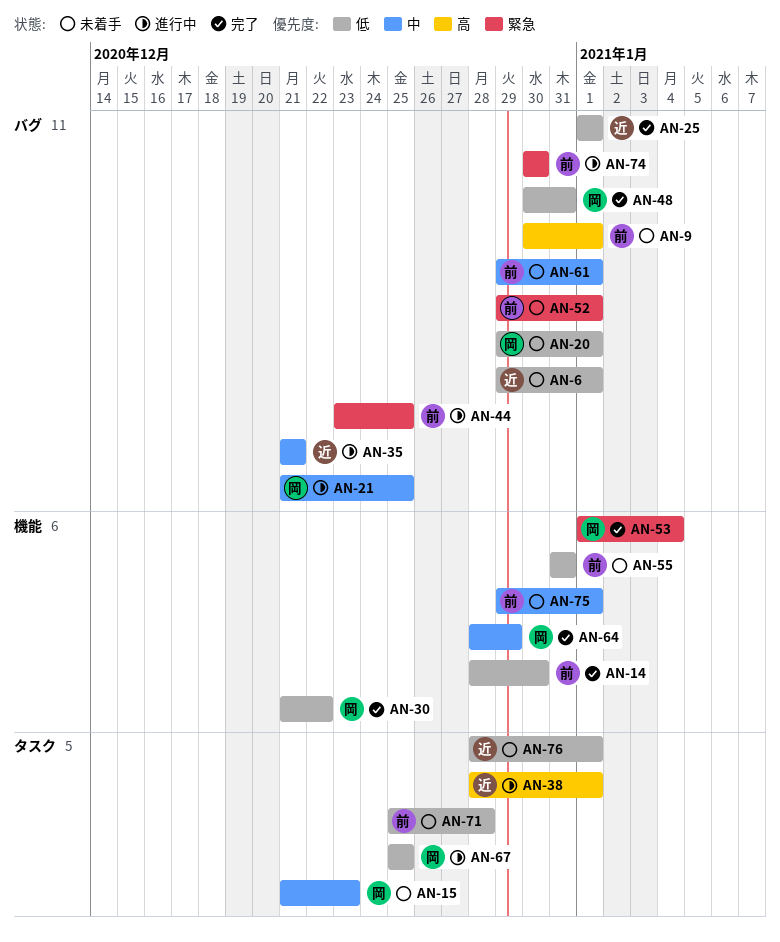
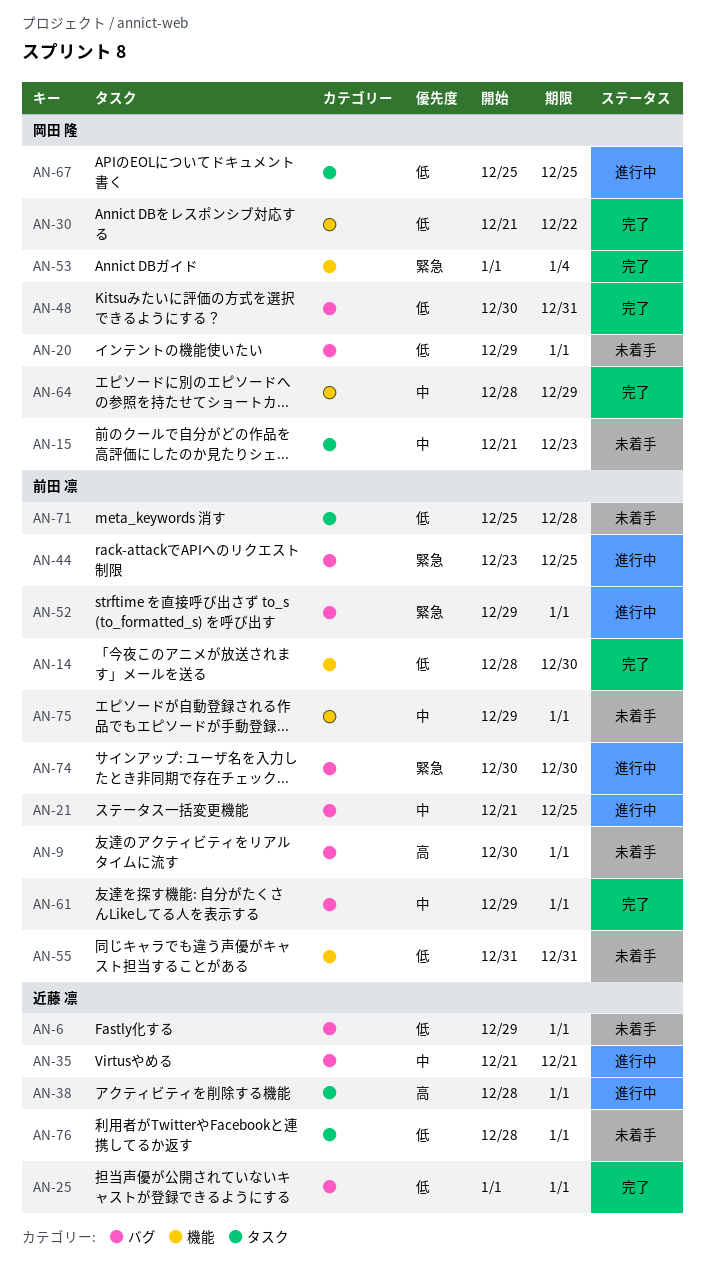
AN-21, owner: 岡田 隆 -> 前田 凛
AN-52, status: 未着手 -> 進行中
AN-61, status: 未着手 -> 完了

